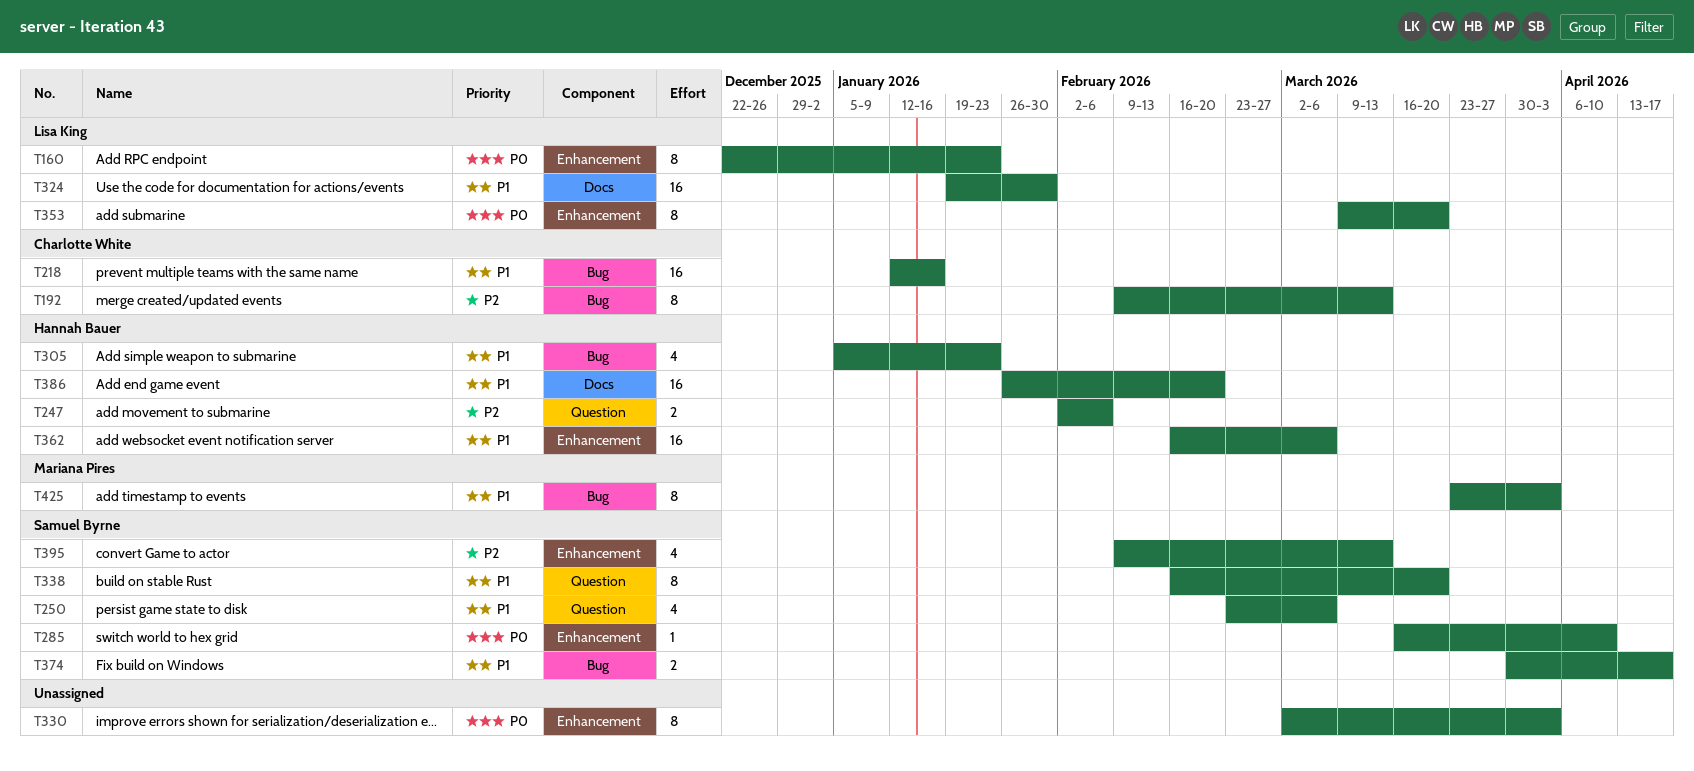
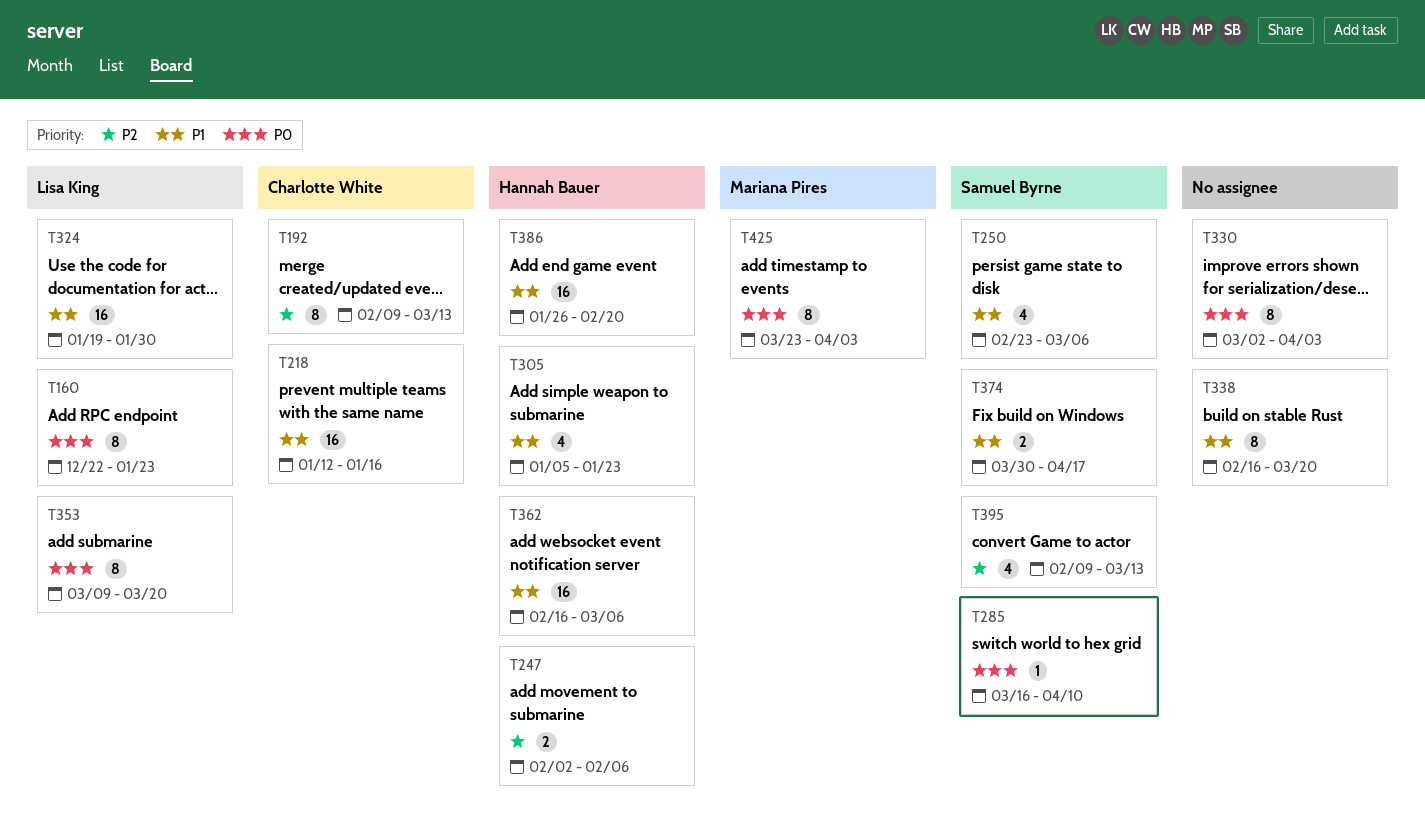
T338, owner: Samuel Byrne -> none
T425, priority: P1 -> P0

